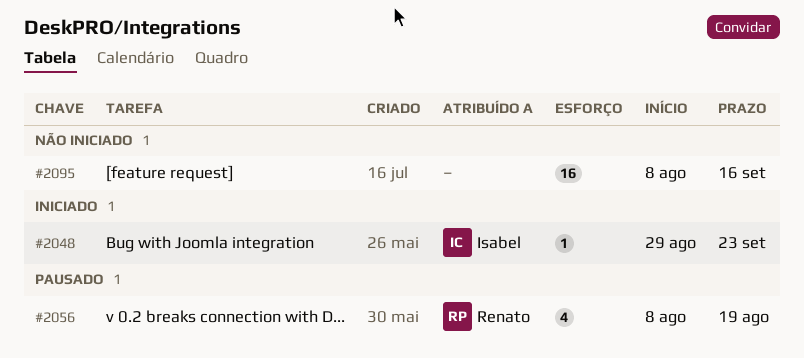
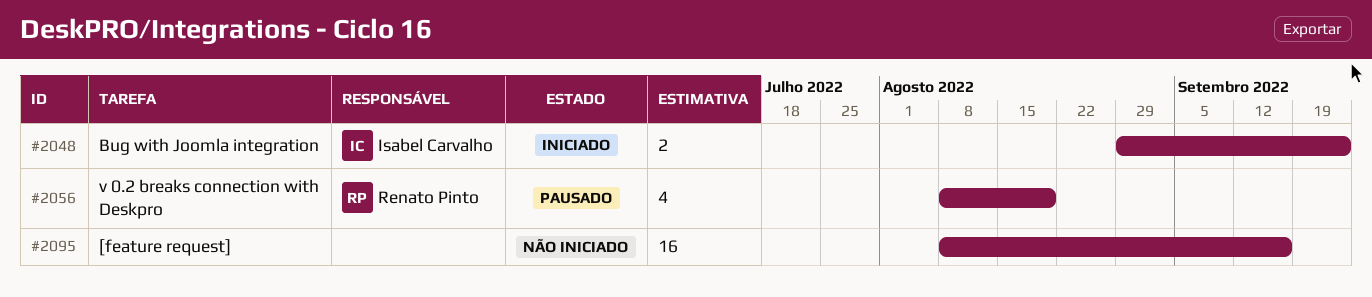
#2048, estimate: 1 -> 2

